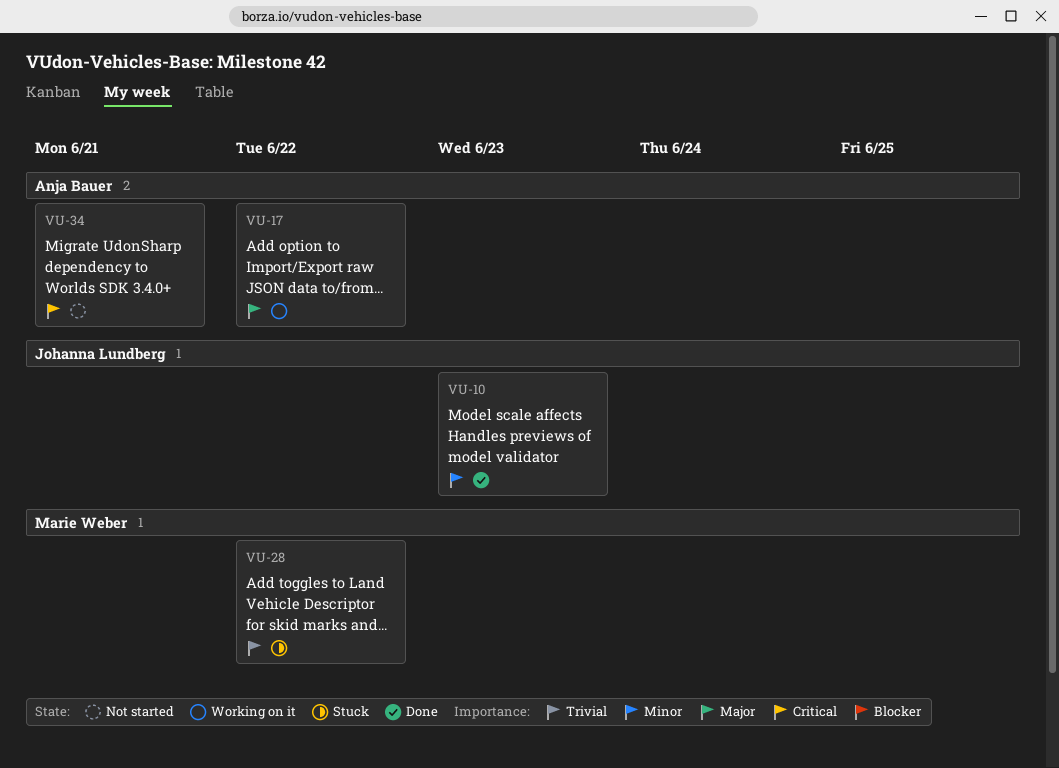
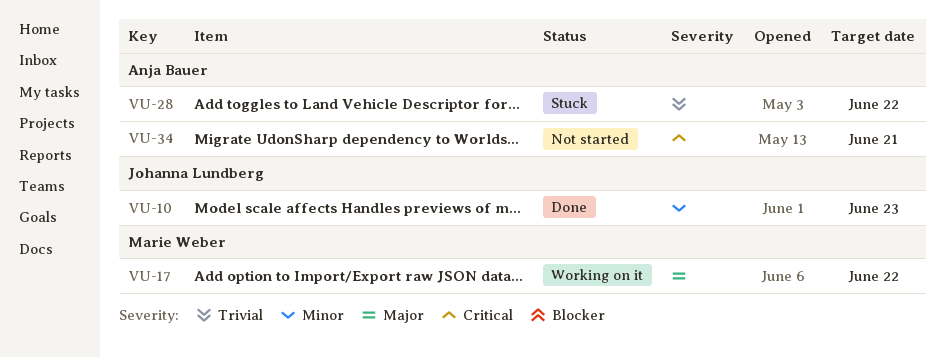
VU-17, owner: Anja Bauer -> Marie Weber
VU-28, owner: Marie Weber -> Anja Bauer

